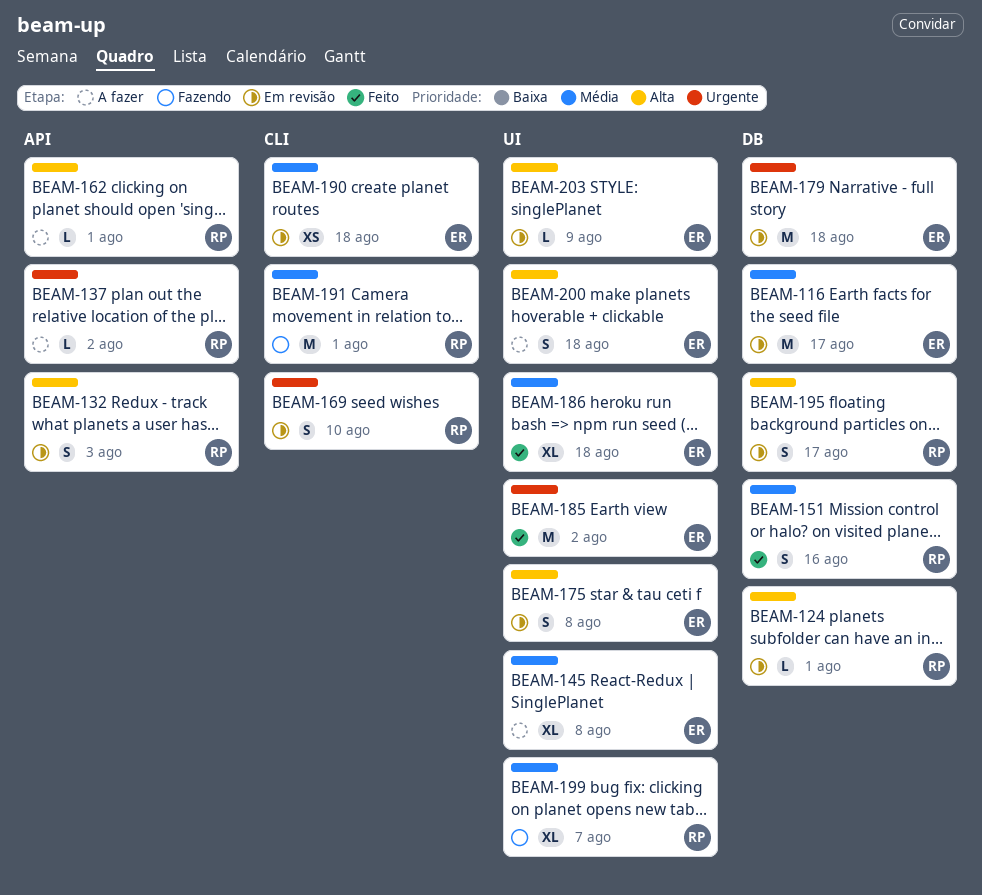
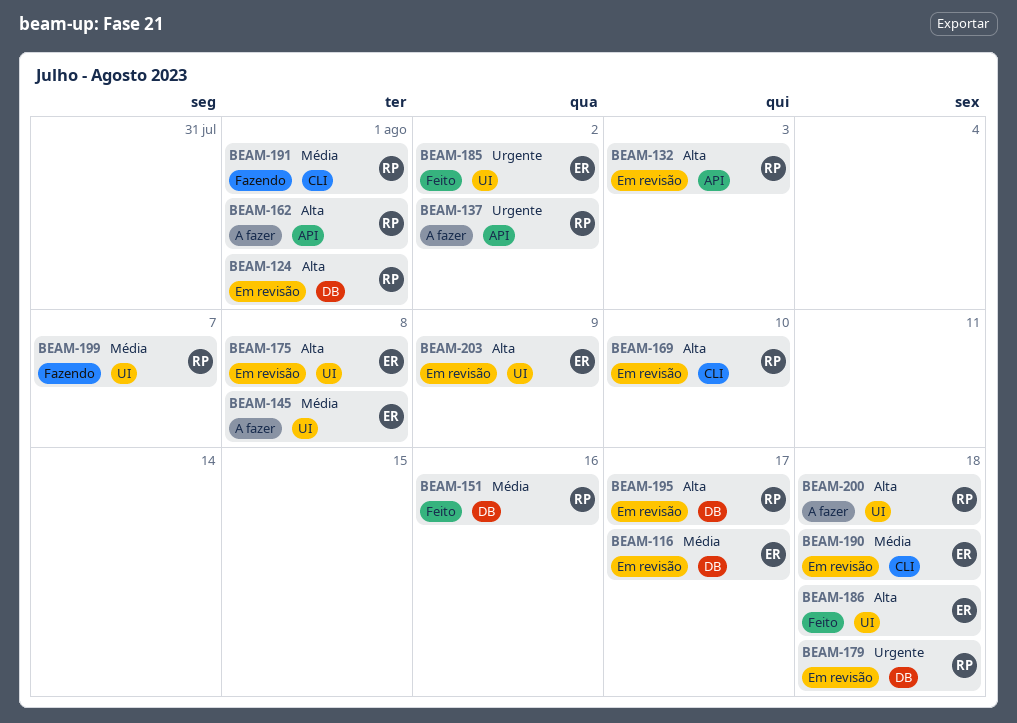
BEAM-169, priority: Urgente -> Alta
BEAM-179, owner: ER -> RP
BEAM-186, priority: Média -> Alta
BEAM-200, owner: ER -> RP

